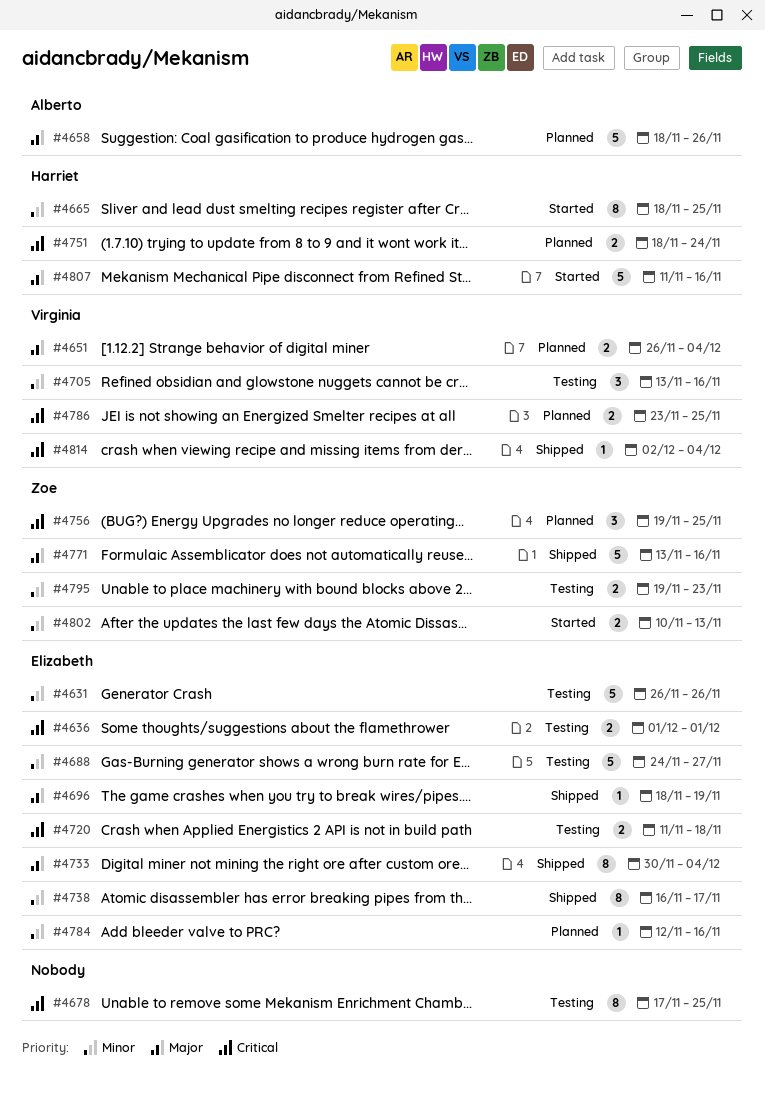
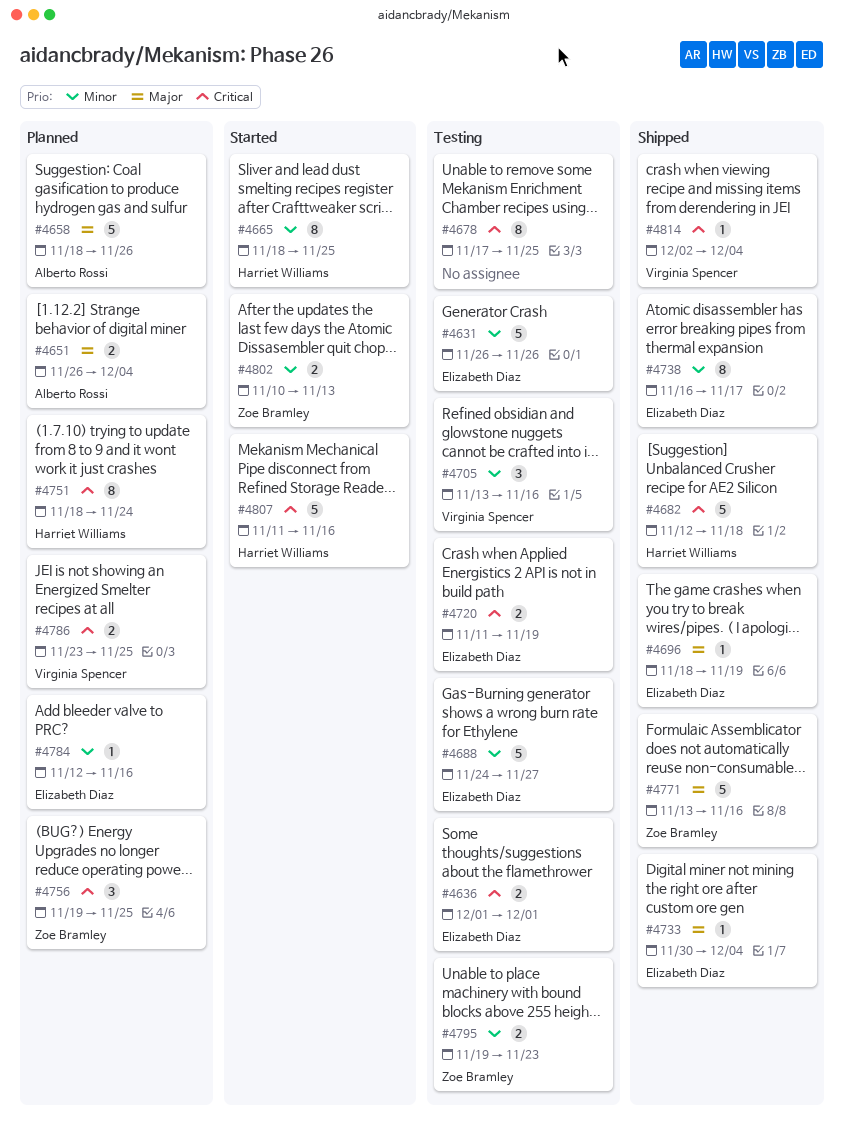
#4651, owner: Virginia Spencer -> Alberto Rossi
#4682: none -> present
#4720, due: Nov 18 -> Nov 19
#4733, estimate: 8 -> 1
#4751, estimate: 2 -> 8
#4807, priority: Major -> Critical

